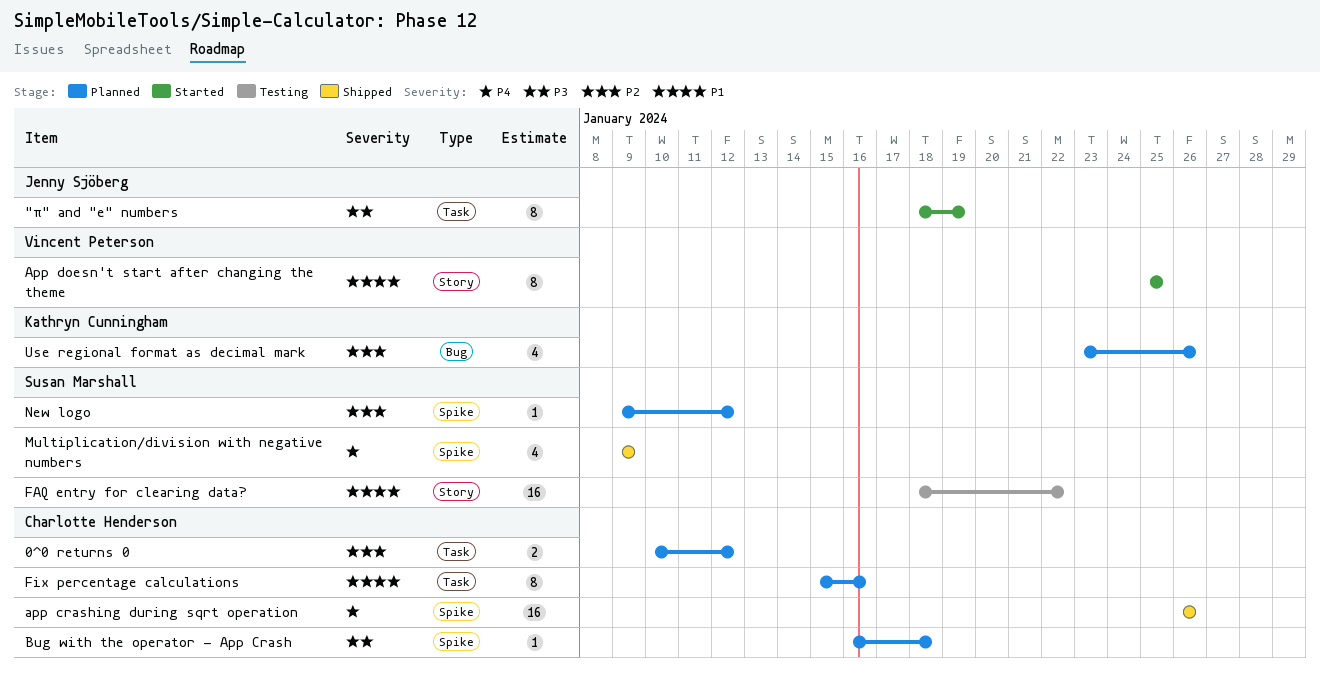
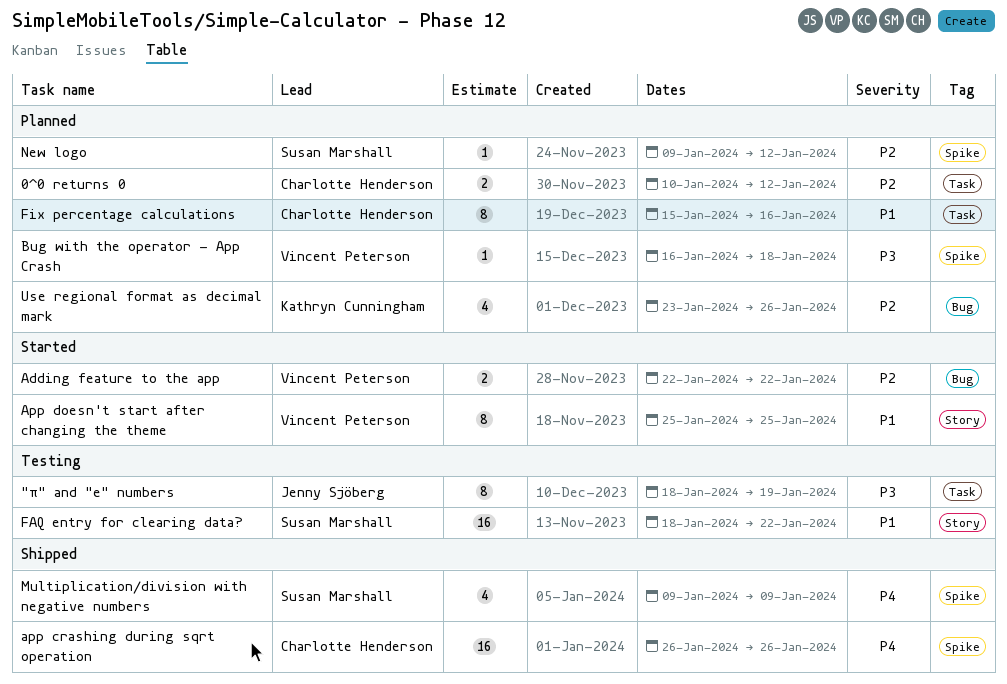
"π" and "e" numbers, status: Started -> Testing
Adding feature to the app: none -> present
Bug with the operator - App Crash, owner: Charlotte Henderson -> Vincent Peterson

